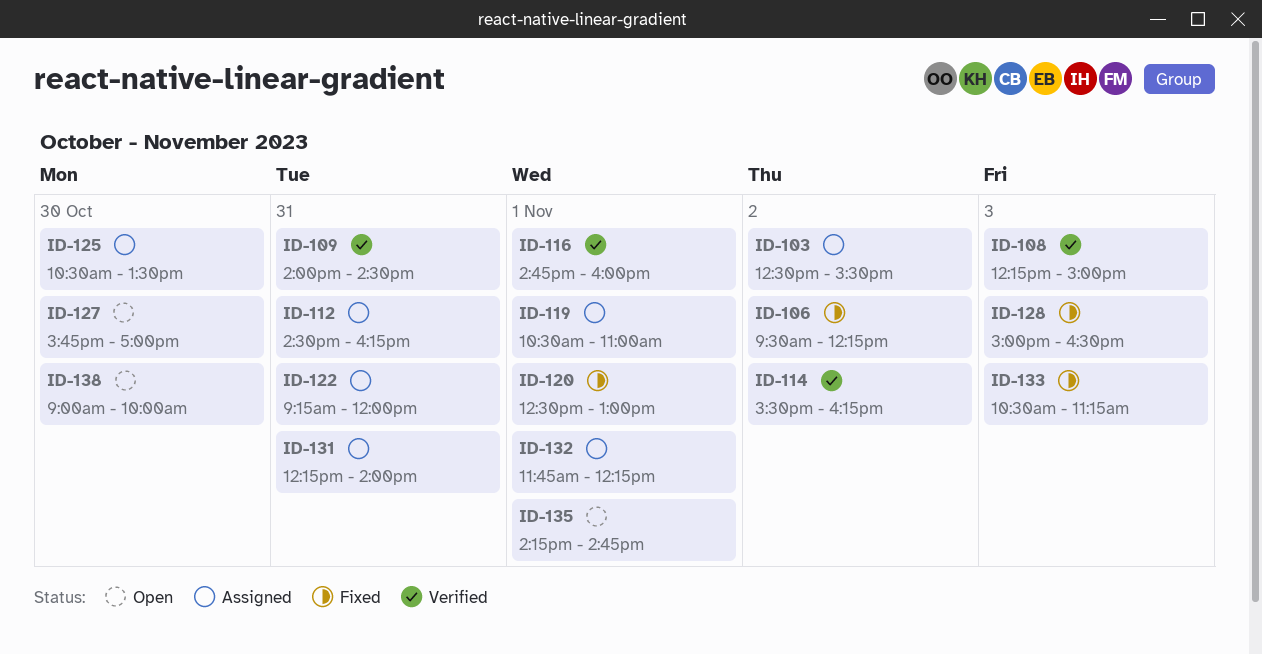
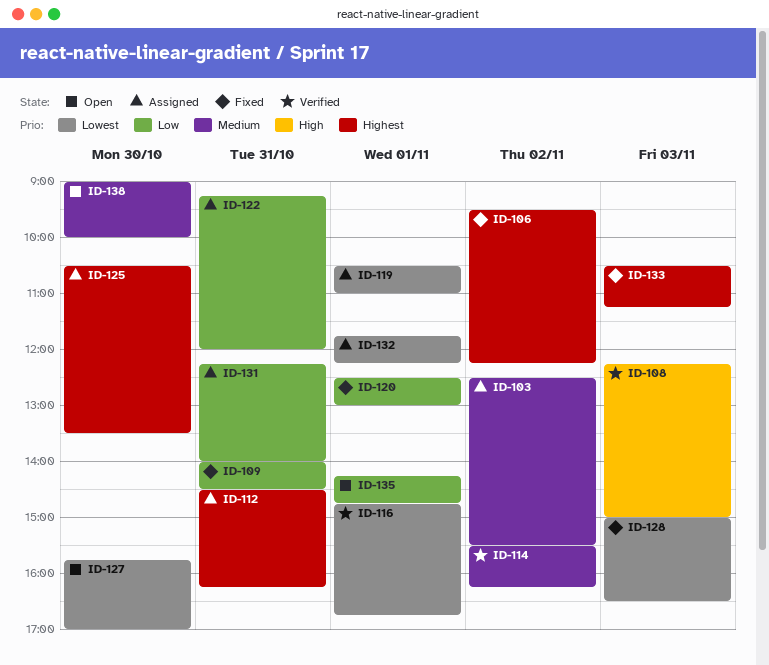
ID-109, status: Verified -> Fixed
ID-116, ends: 16:00 -> 16:45

